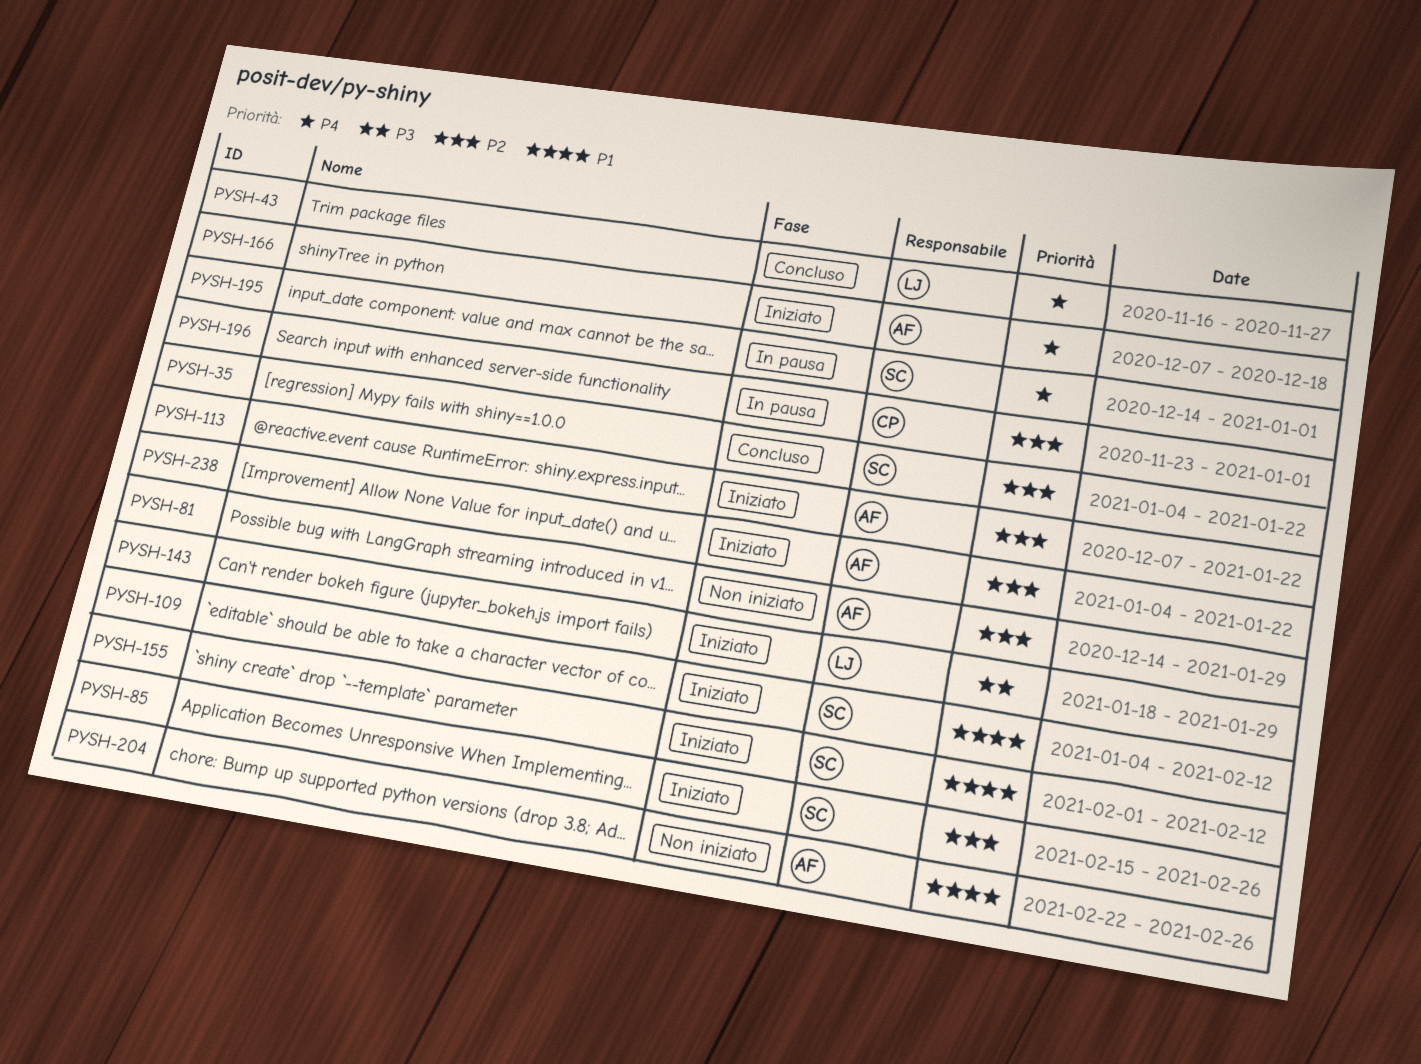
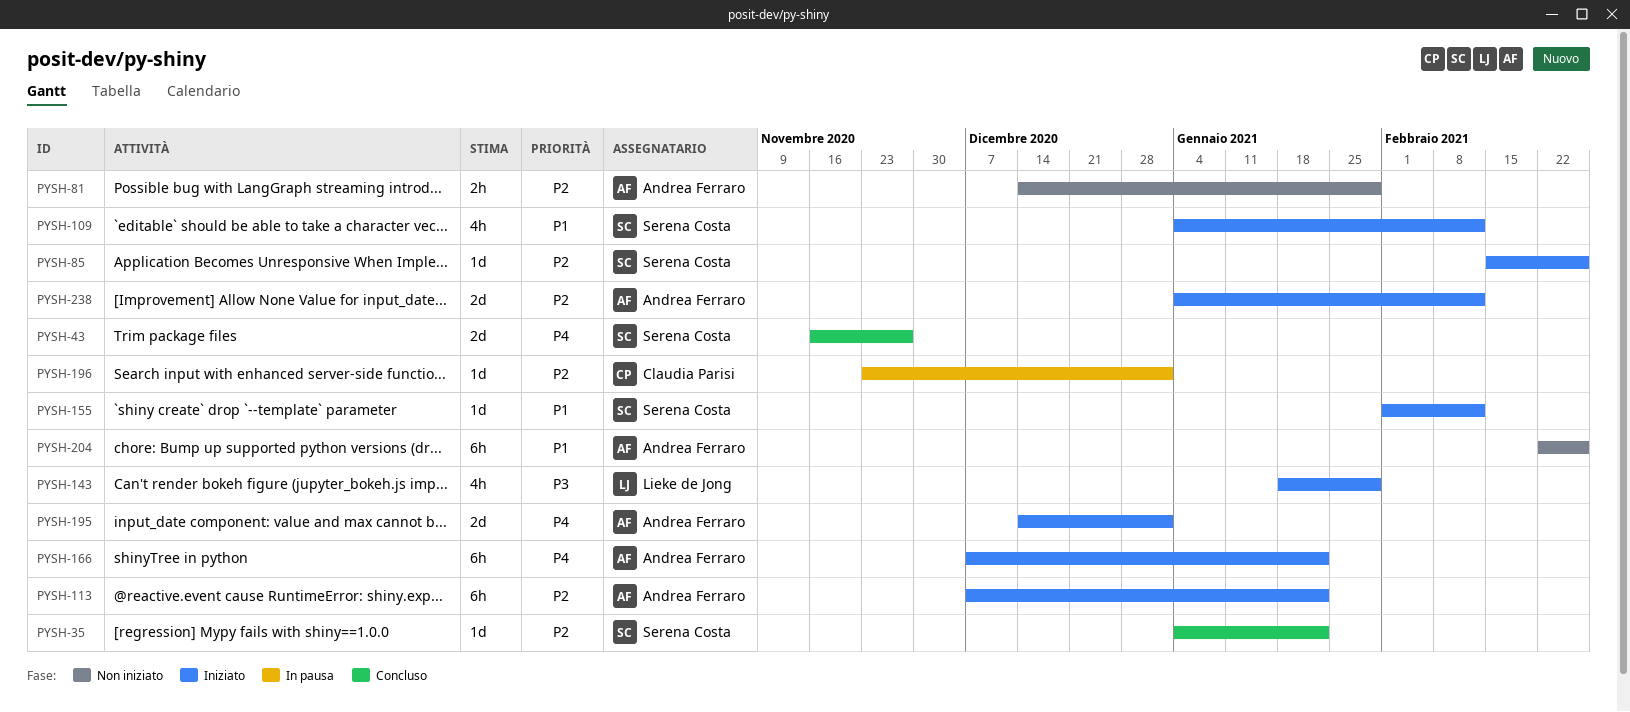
PYSH-43, owner: Lieke de Jong -> Serena Costa
PYSH-166, due: Dec 18 -> Jan 22
PYSH-195, status: In pausa -> Iniziato
PYSH-195, owner: Serena Costa -> Andrea Ferraro
PYSH-238, due: Jan 22 -> Feb 12

